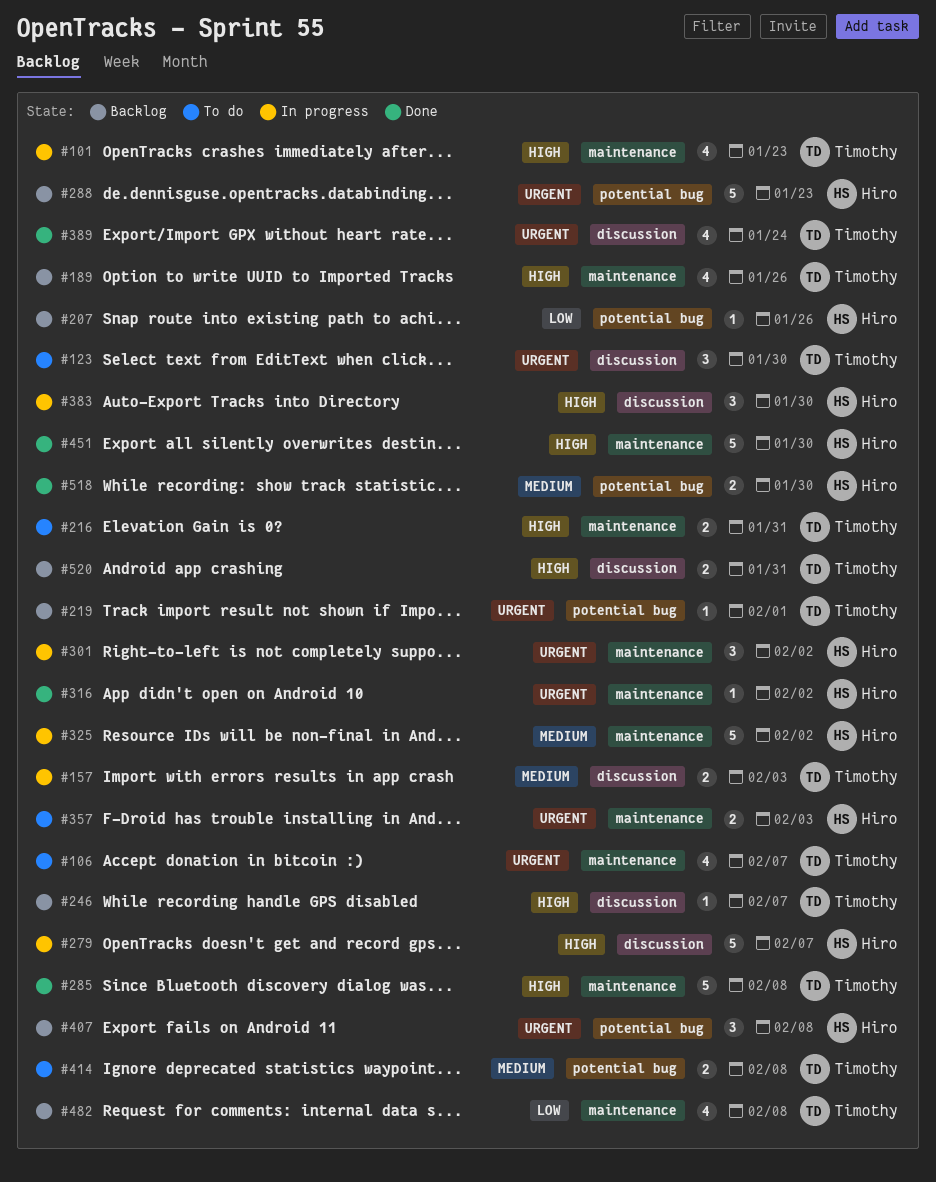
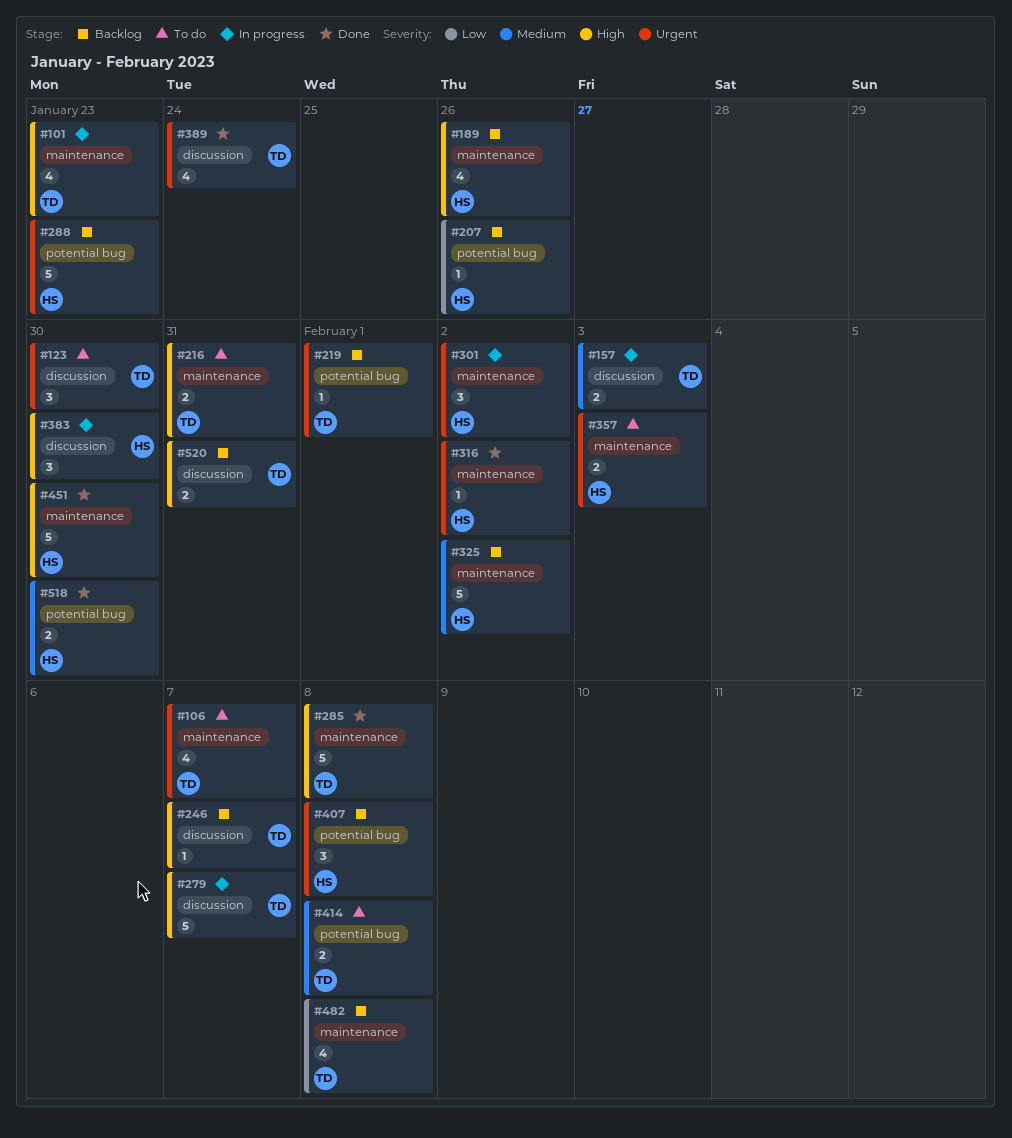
#189, owner: Timothy -> Hiro
#279, owner: Hiro -> Timothy
#325, status: In progress -> Backlog

